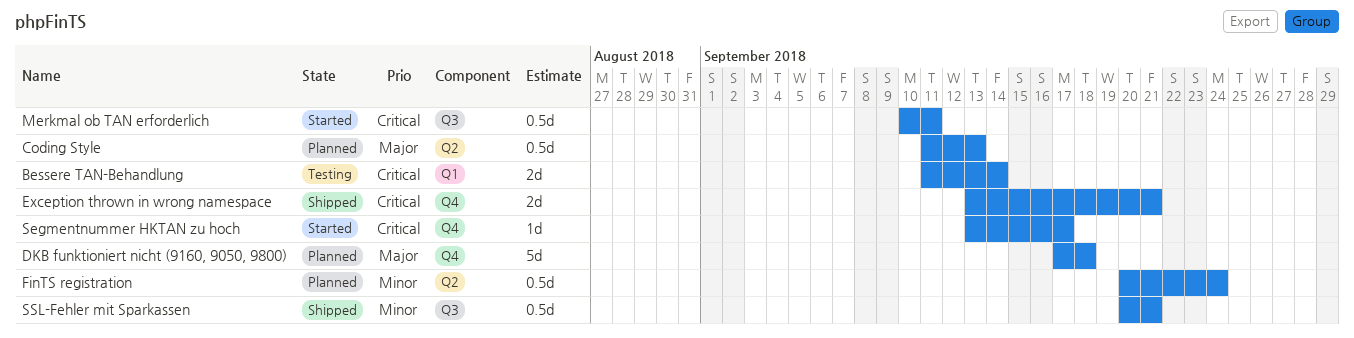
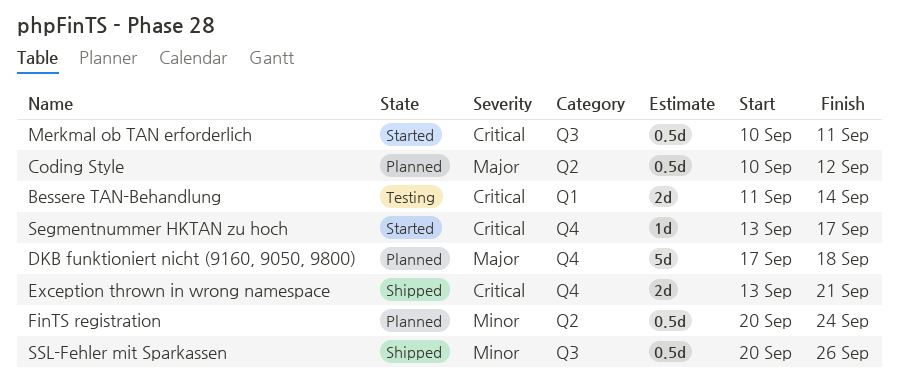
Coding Style, start: Sep 11 -> Sep 10
Coding Style, due: Sep 13 -> Sep 12
SSL-Fehler mit Sparkassen, due: Sep 21 -> Sep 26

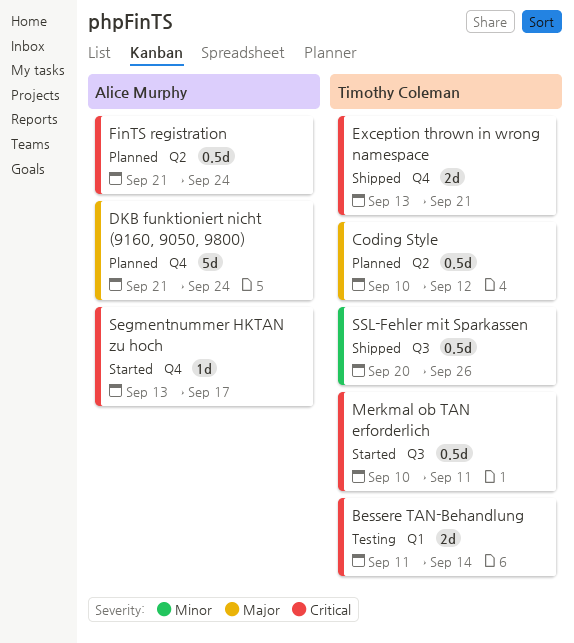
DKB funktioniert nicht (9160, 9050, 9800), start: Sep 17 -> Sep 21
DKB funktioniert nicht (9160, 9050, 9800), due: Sep 18 -> Sep 24
FinTS registration, priority: Minor -> Critical
FinTS registration, start: Sep 20 -> Sep 21

